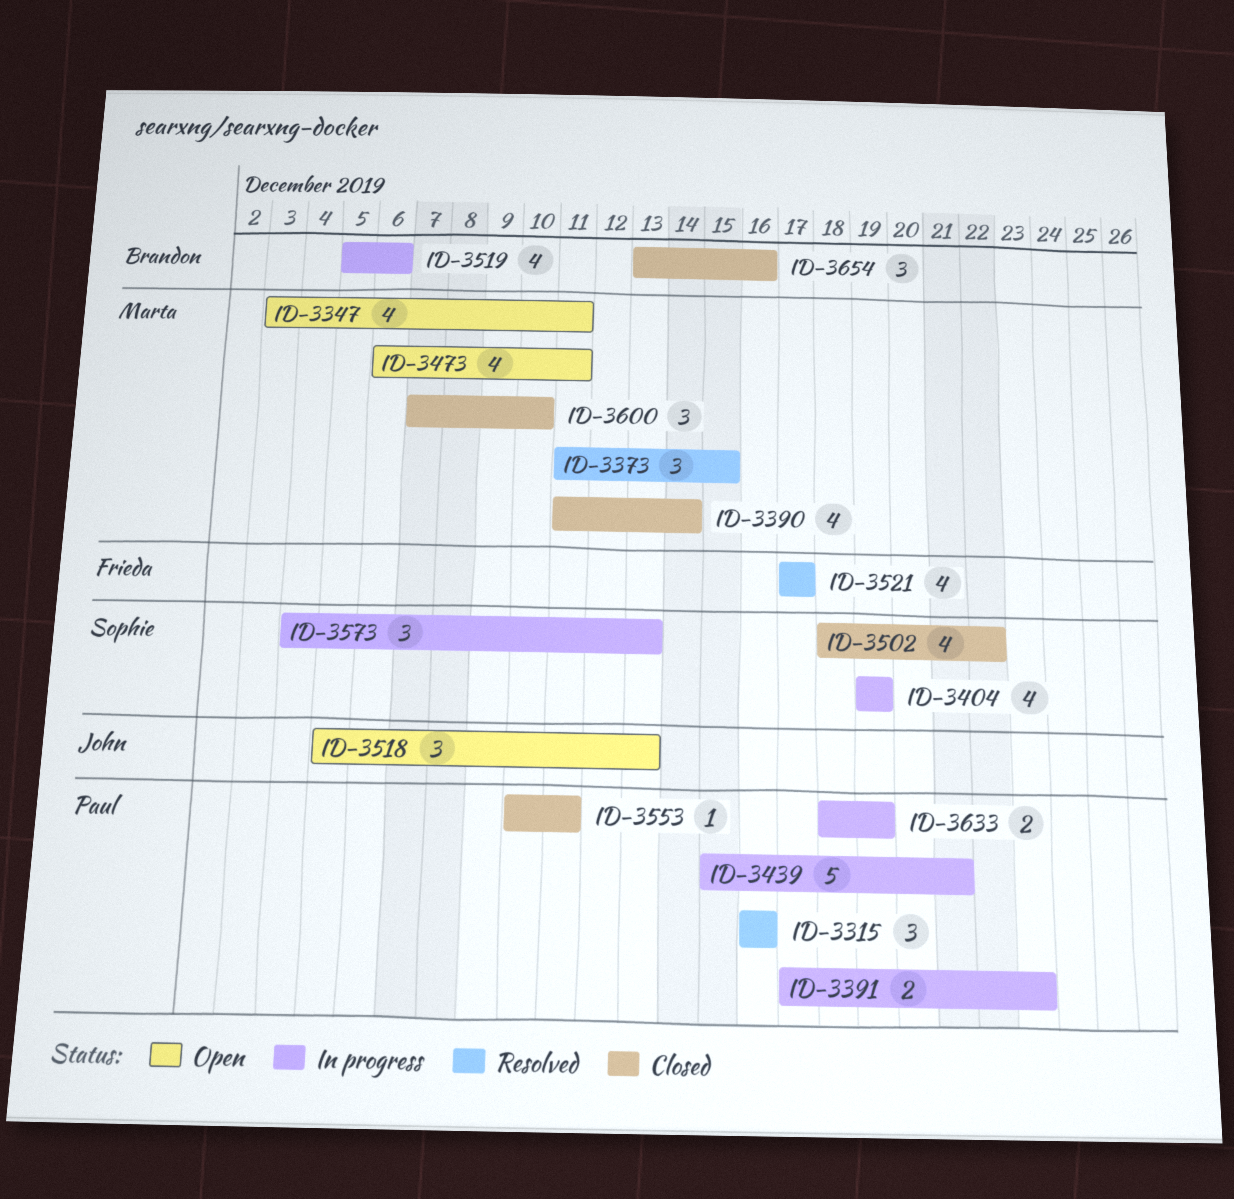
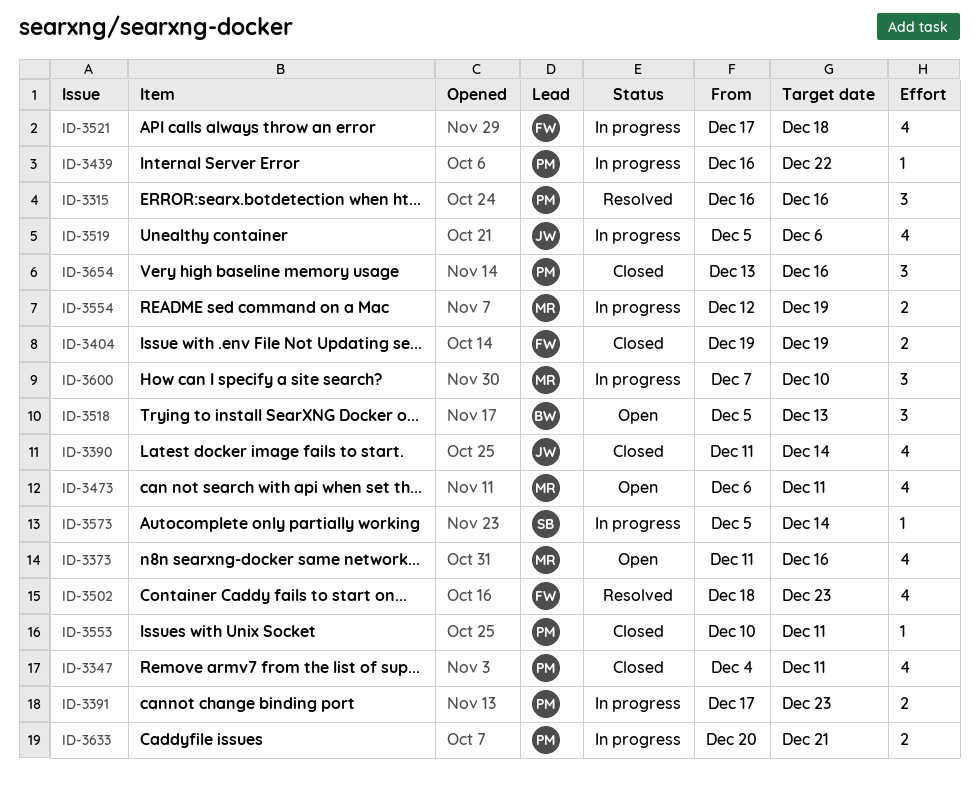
ID-3347, status: Open -> Closed
ID-3347, owner: Marta -> Paul
ID-3347, start: Dec 3 -> Dec 4
ID-3373, status: Resolved -> Open
ID-3373, estimate: 3 -> 4
ID-3373, due: Dec 15 -> Dec 16
ID-3390, owner: Marta -> John
ID-3404, status: In progress -> Closed
ID-3404, owner: Sophie -> Frieda
ID-3404, estimate: 4 -> 2
ID-3439, estimate: 5 -> 1
ID-3439, start: Dec 15 -> Dec 16
ID-3439, due: Dec 21 -> Dec 22
ID-3502, status: Closed -> Resolved
ID-3502, owner: Sophie -> Frieda
ID-3502, due: Dec 22 -> Dec 23
ID-3518, owner: John -> Brandon
ID-3519, owner: Brandon -> John
ID-3521, status: Resolved -> In progress
ID-3521, due: Dec 17 -> Dec 18
ID-3554: none -> present
ID-3573, estimate: 3 -> 1
ID-3573, start: Dec 4 -> Dec 5
ID-3573, due: Dec 13 -> Dec 14
ID-3600, status: Closed -> In progress
ID-3633, start: Dec 18 -> Dec 20
ID-3633, due: Dec 19 -> Dec 21
ID-3654, owner: Brandon -> Paul

